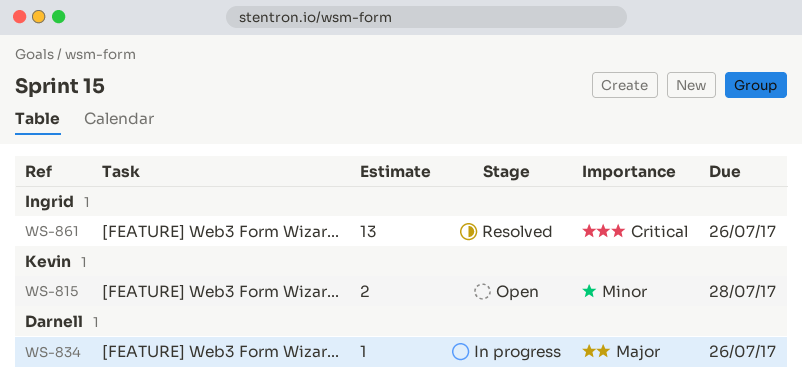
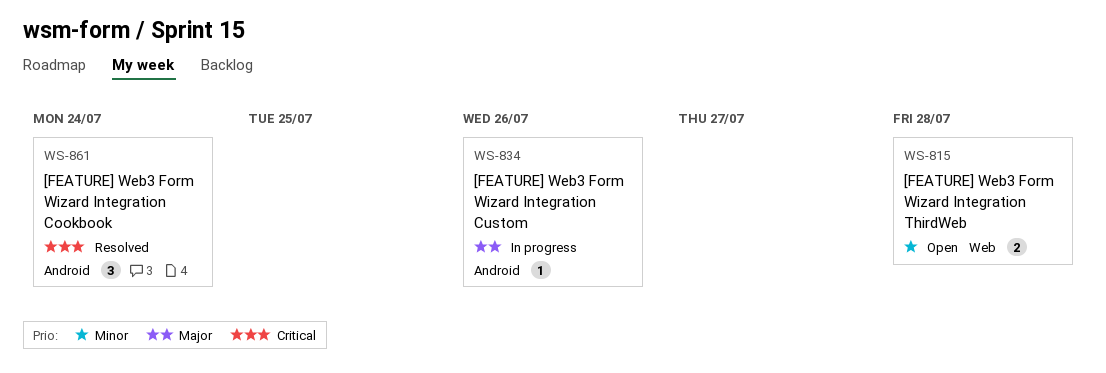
WS-861, estimate: 13 -> 3
WS-861, due: Jul 26 -> Jul 24

